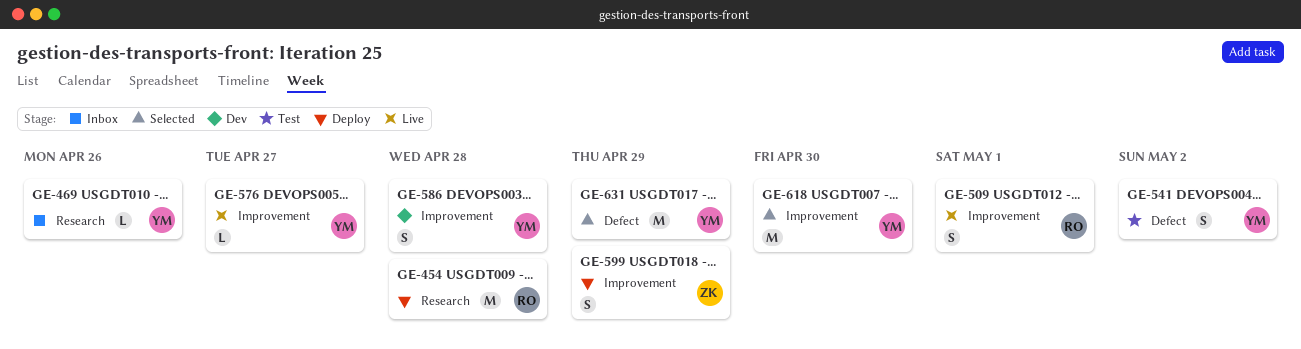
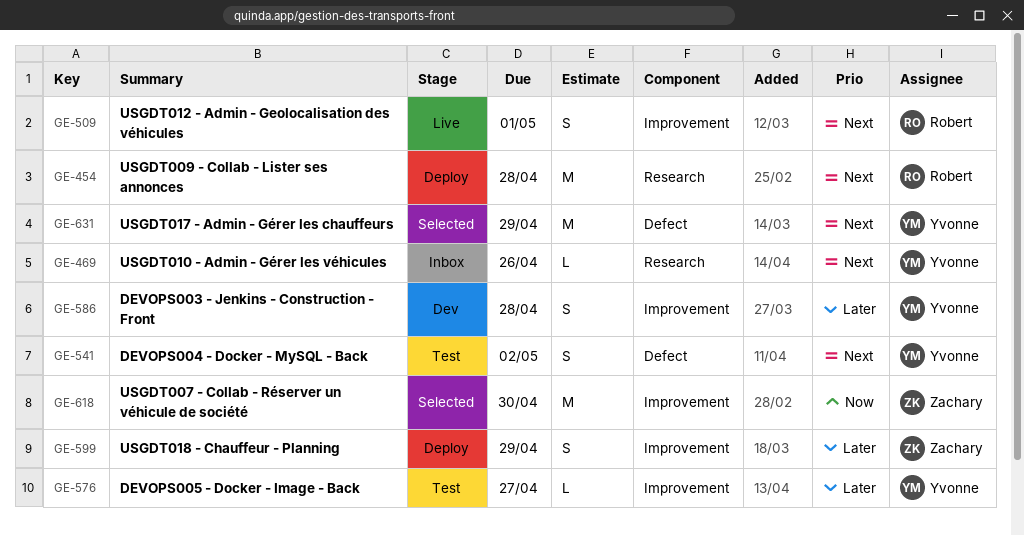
GE-576, status: Live -> Test
GE-618, owner: Yvonne -> Zachary

